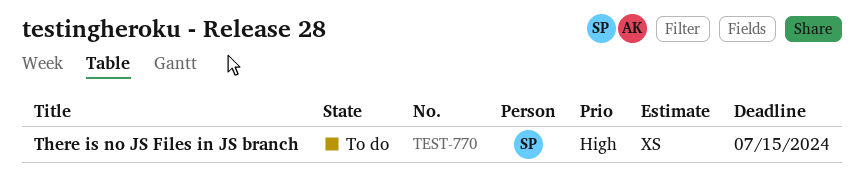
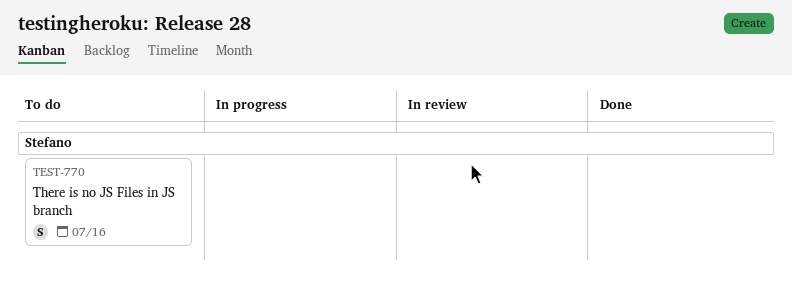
TEST-770, estimate: XS -> S
TEST-770, due: Jul 15 -> Jul 16

